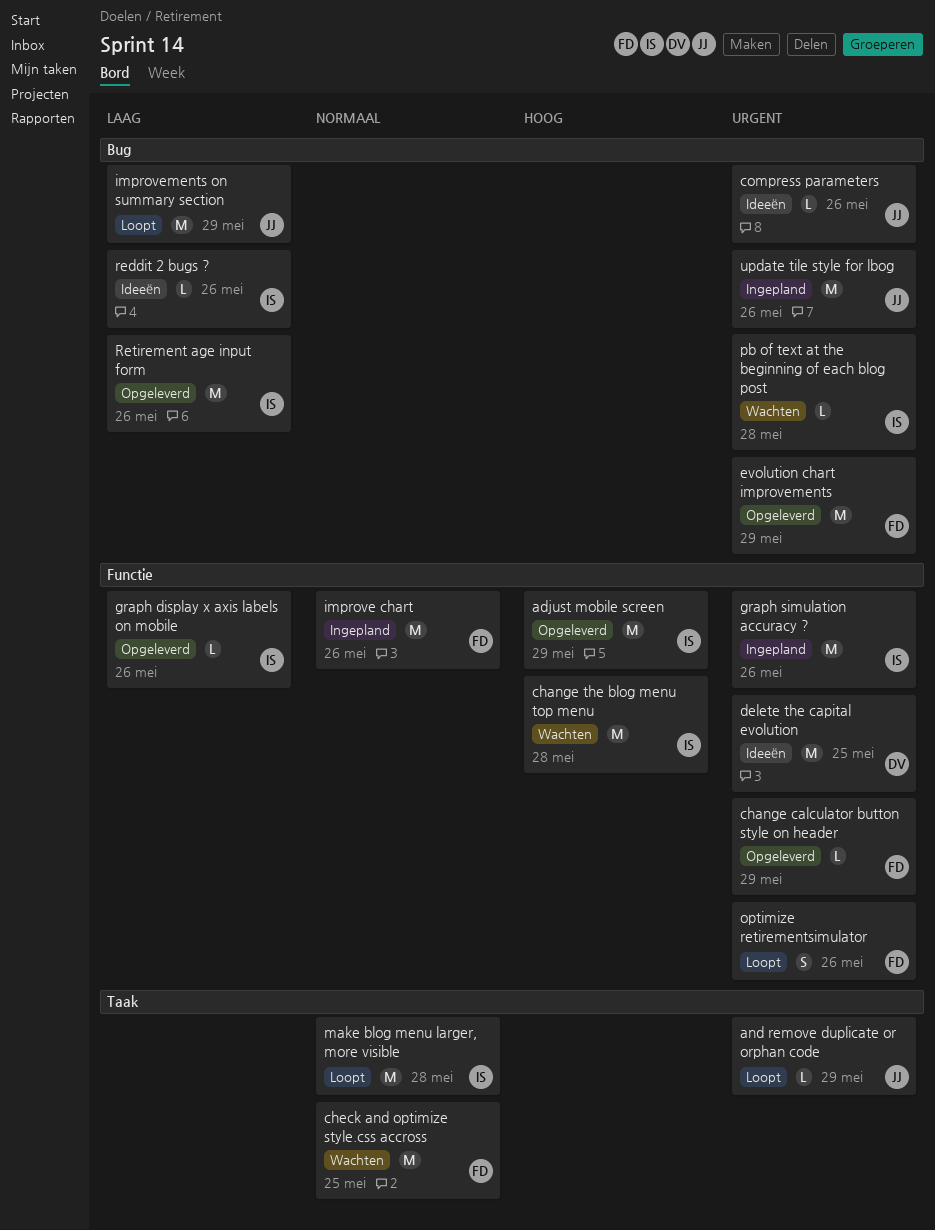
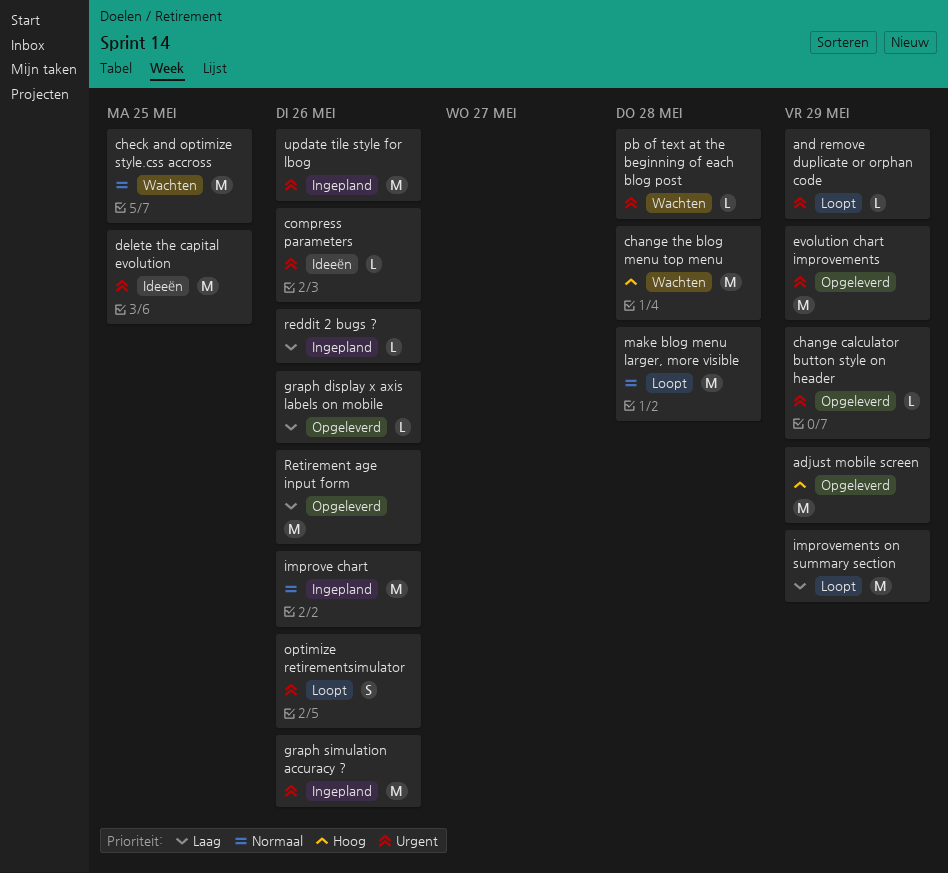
reddit 2 bugs ?, status: Ideeën -> Ingepland

